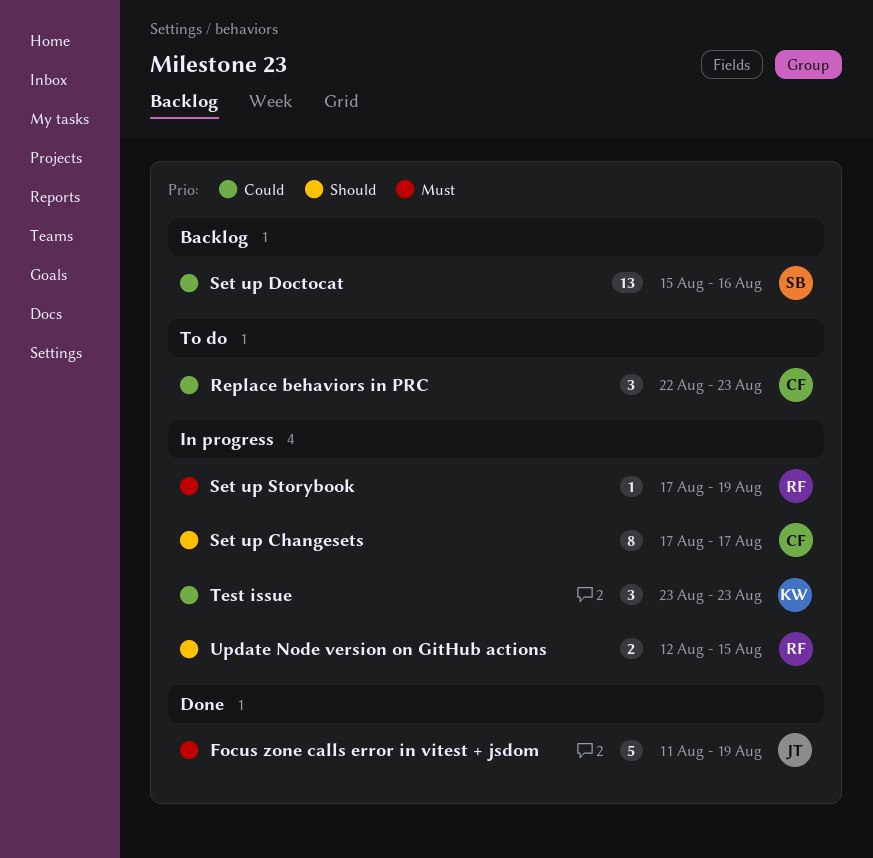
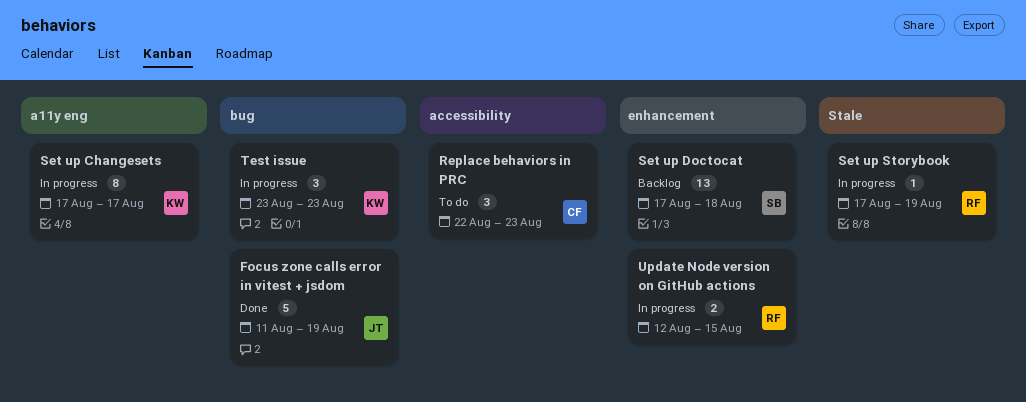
Set up Changesets, owner: CF -> KW
Set up Doctocat, start: Aug 15 -> Aug 17
Set up Doctocat, due: Aug 16 -> Aug 18

